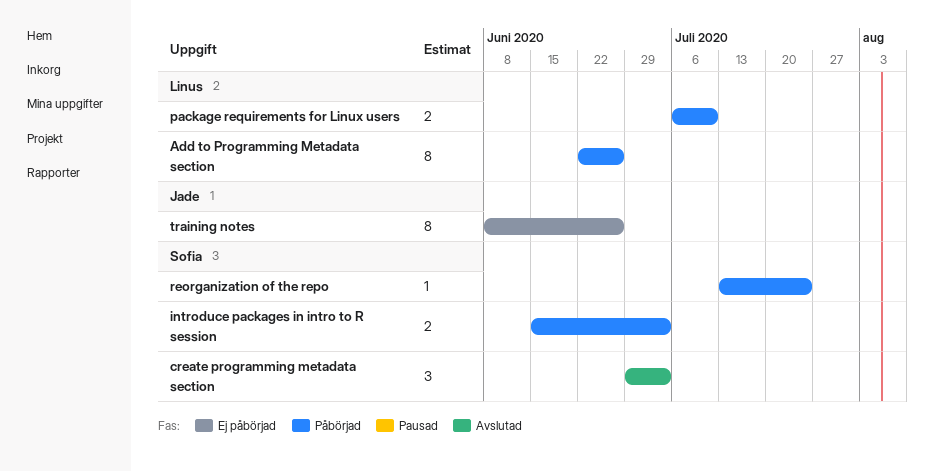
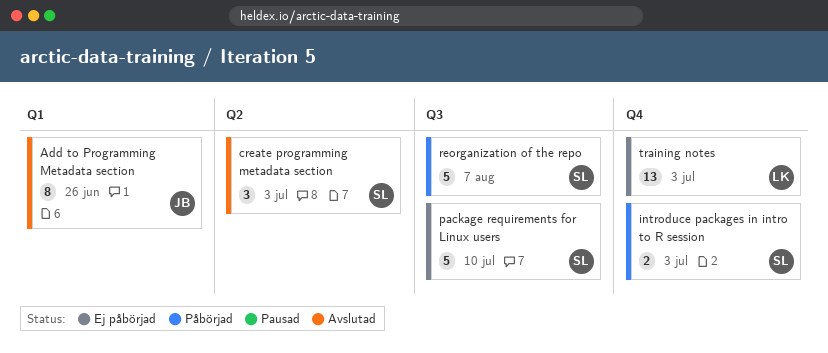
Add to Programming Metadata section, status: Påbörjad -> Avslutad
Add to Programming Metadata section, owner: Linus -> Jade
package requirements for Linux users, status: Påbörjad -> Ej påbörjad
package requirements for Linux users, owner: Linus -> Sofia
package requirements for Linux users, estimate: 2 -> 5
reorganization of the repo, estimate: 1 -> 5
reorganization of the repo, due: Jul 24 -> Aug 7
training notes, owner: Jade -> Linus
training notes, estimate: 8 -> 13
training notes, due: Jun 26 -> Jul 3

